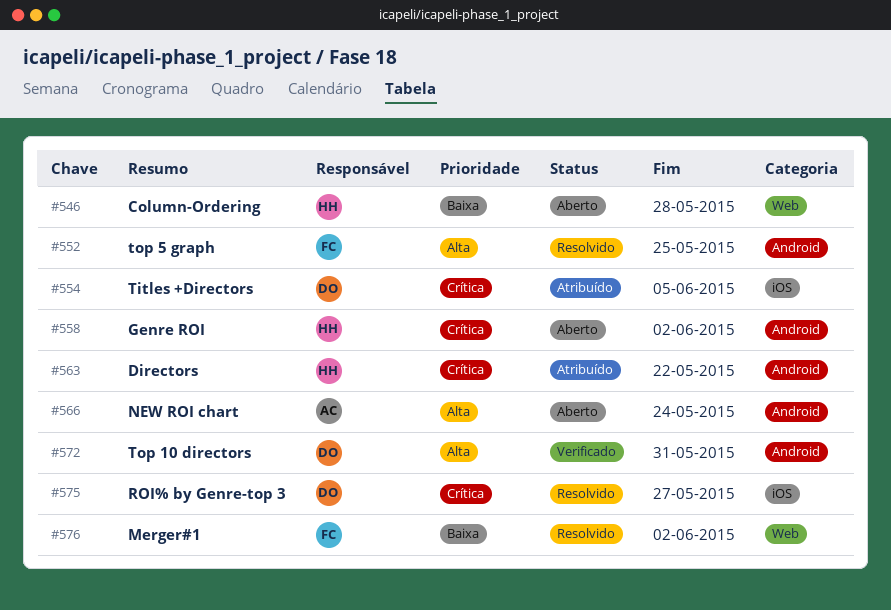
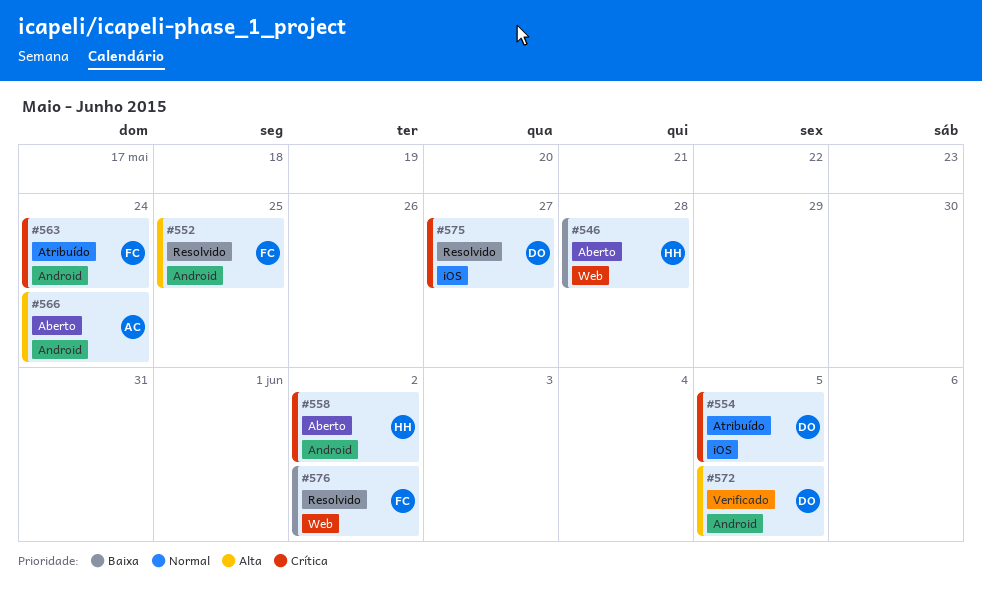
#563, owner: HH -> FC
#563, due: May 22 -> May 24
#572, due: May 31 -> Jun 5

